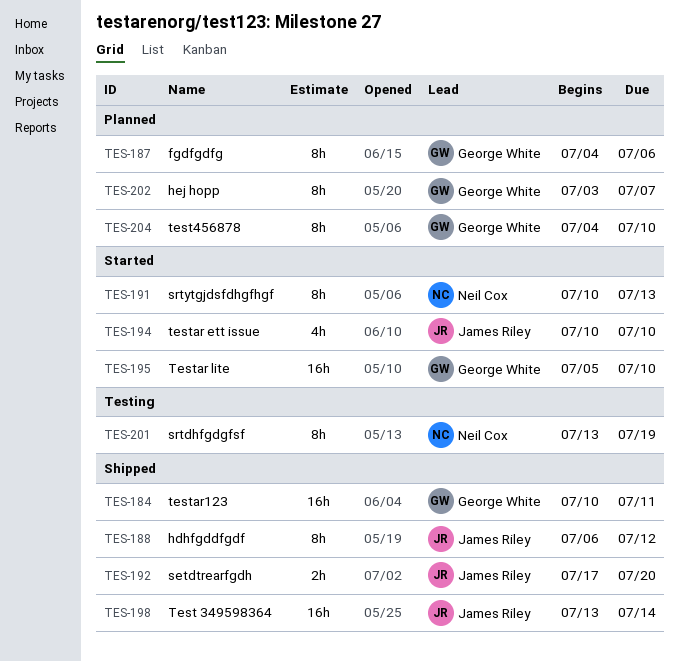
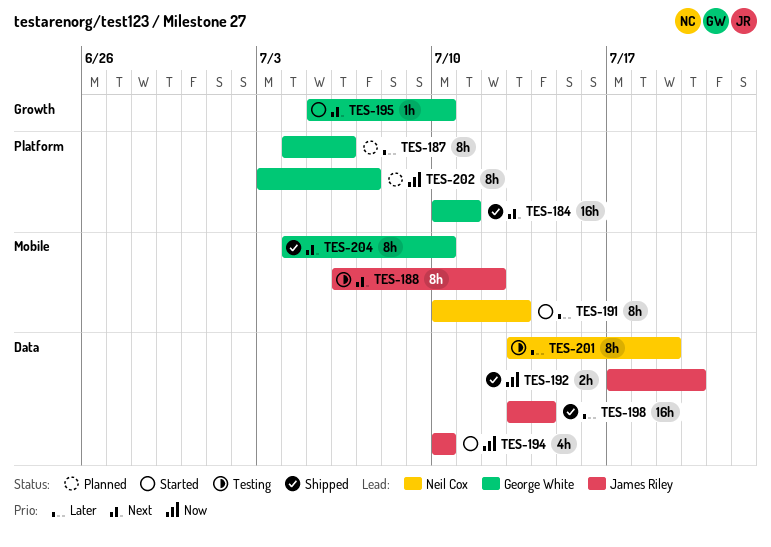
TES-188, status: Shipped -> Testing
TES-195, estimate: 16h -> 1h
TES-204, status: Planned -> Shipped

